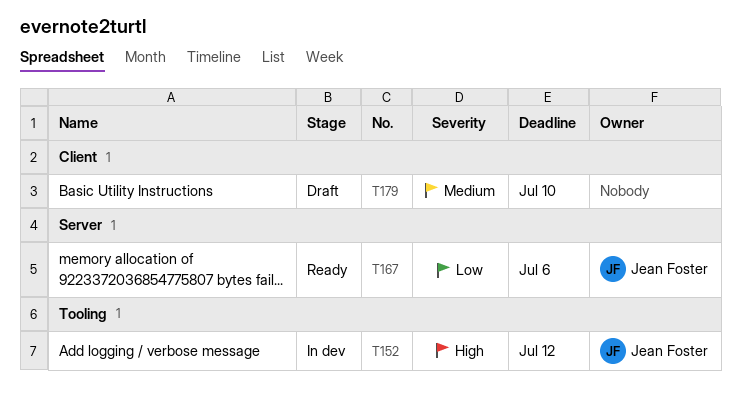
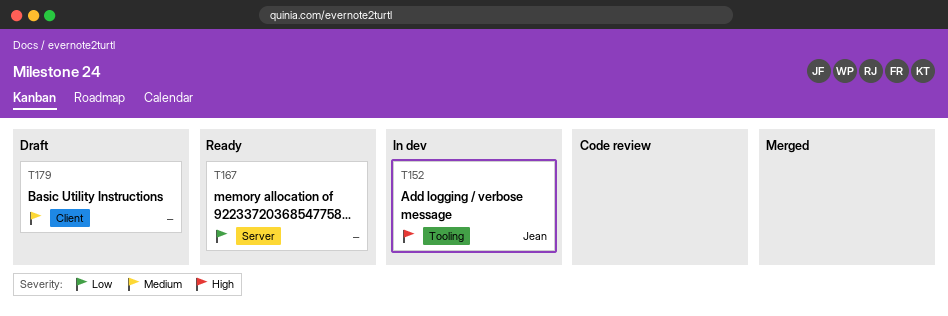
T167, owner: Jean Foster -> none

